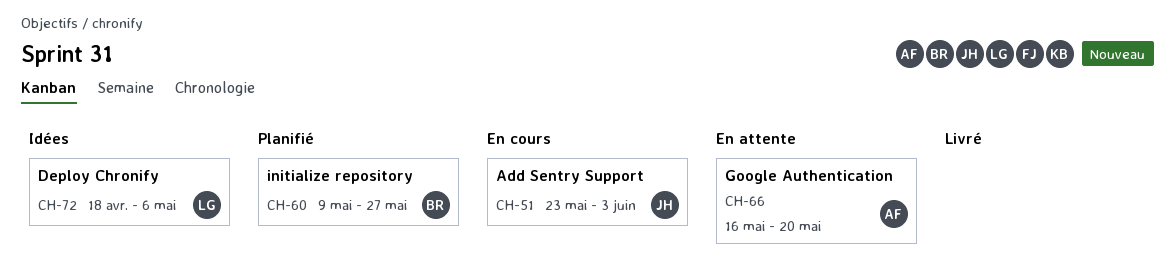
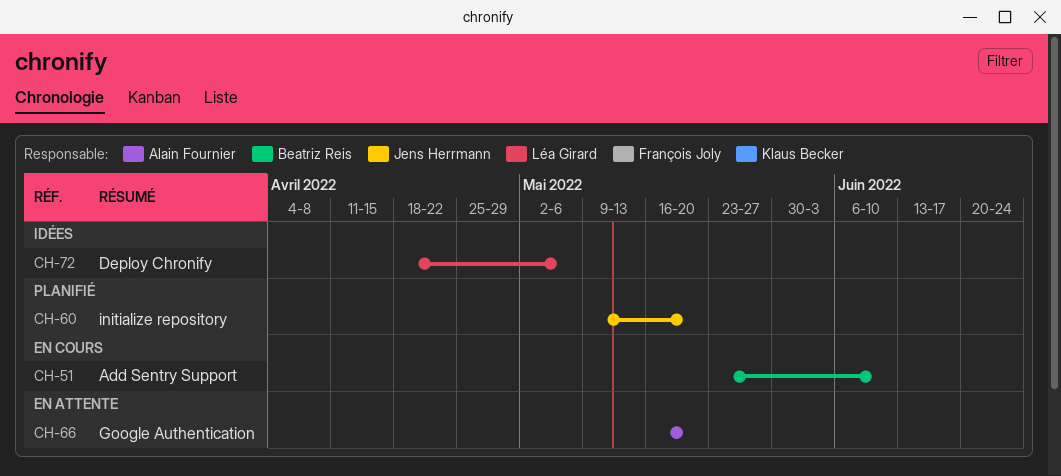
CH-51, owner: Jens Herrmann -> Beatriz Reis
CH-51, due: Jun 3 -> Jun 10
CH-60, owner: Beatriz Reis -> Jens Herrmann
CH-60, due: May 27 -> May 20

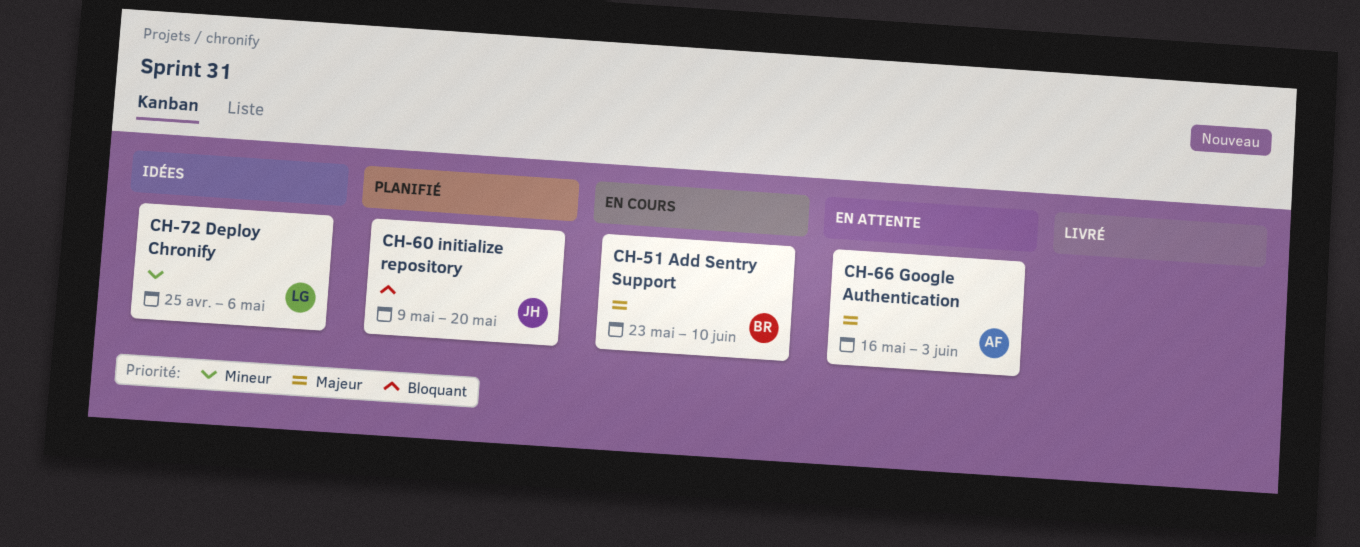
CH-66, due: May 20 -> Jun 3
CH-72, start: Apr 18 -> Apr 25

